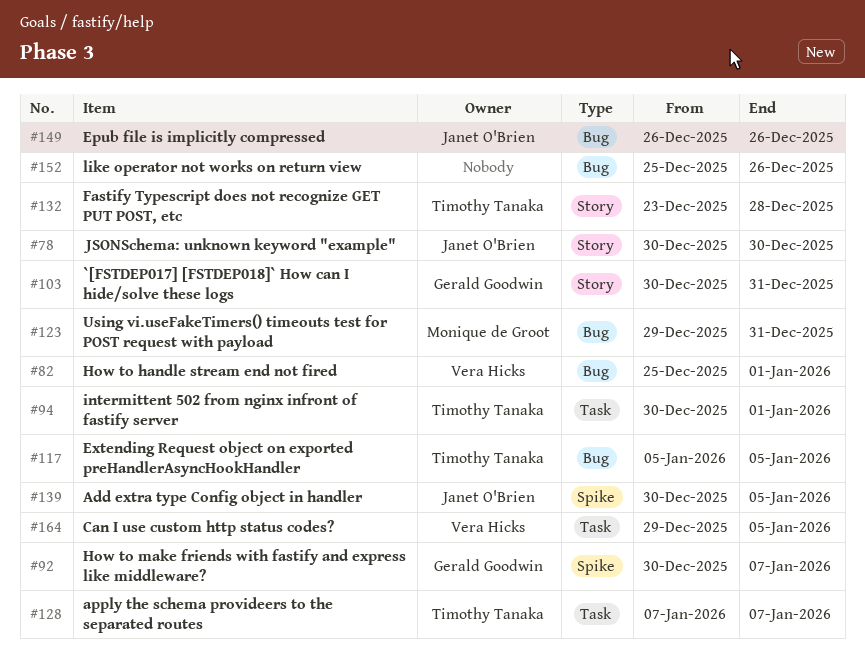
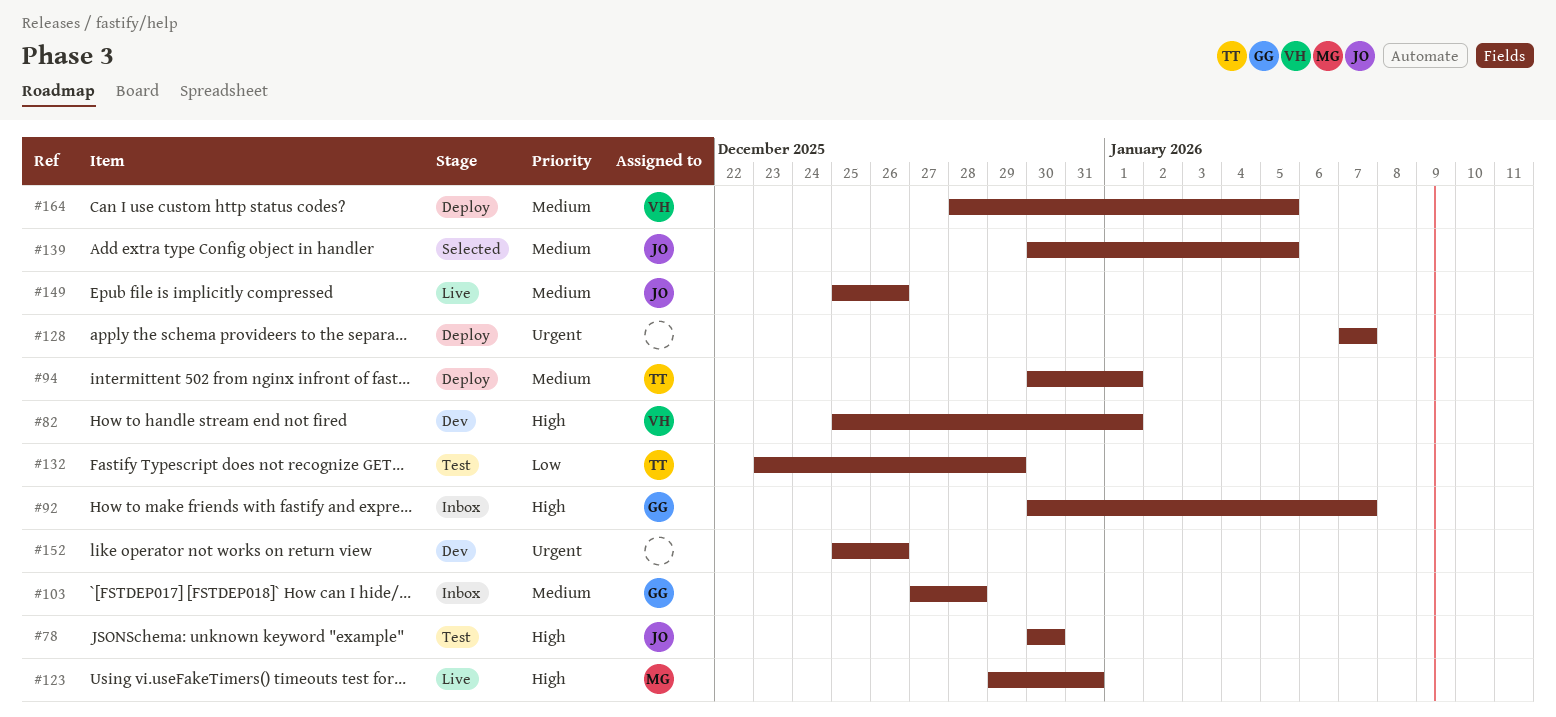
#103, start: Dec 30 -> Dec 27
#103, due: Dec 31 -> Dec 28
#117: present -> none
#128, owner: Timothy Tanaka -> none
#132, due: Dec 28 -> Dec 29
#149, start: Dec 26 -> Dec 25
#164, start: Dec 29 -> Dec 28

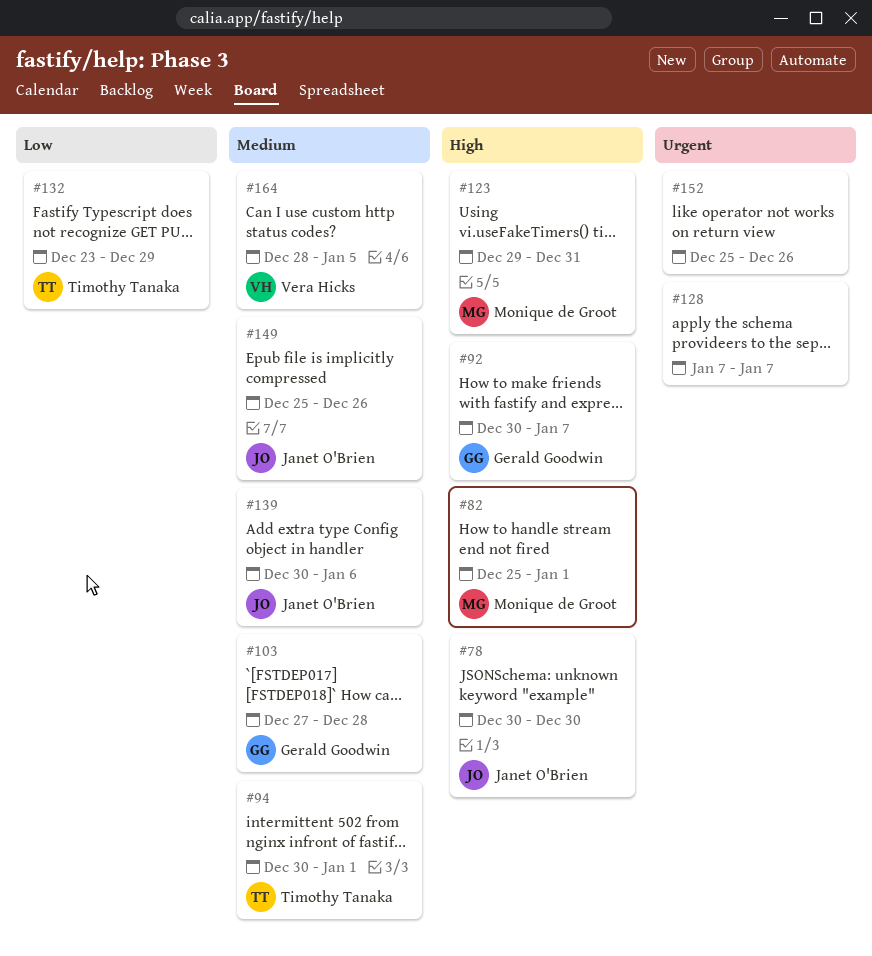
#82, owner: Vera Hicks -> Monique de Groot
#139, due: Jan 5 -> Jan 6

